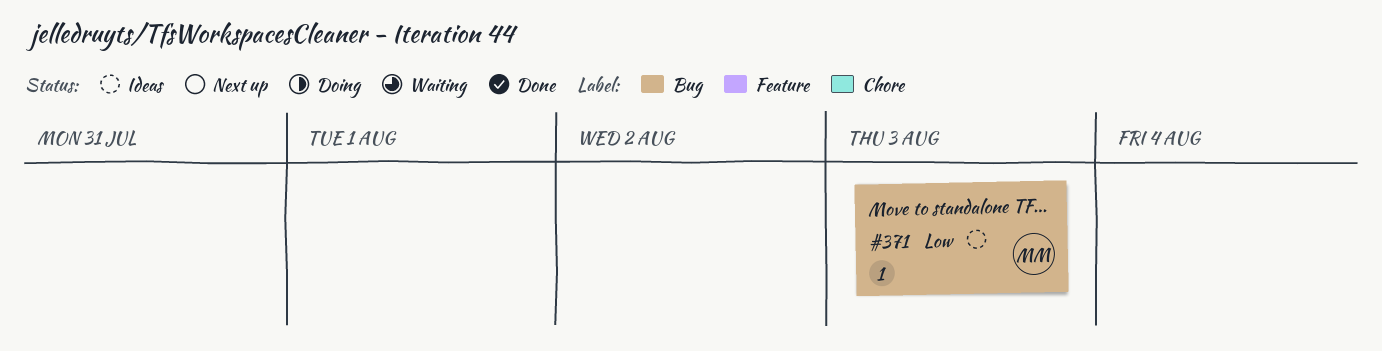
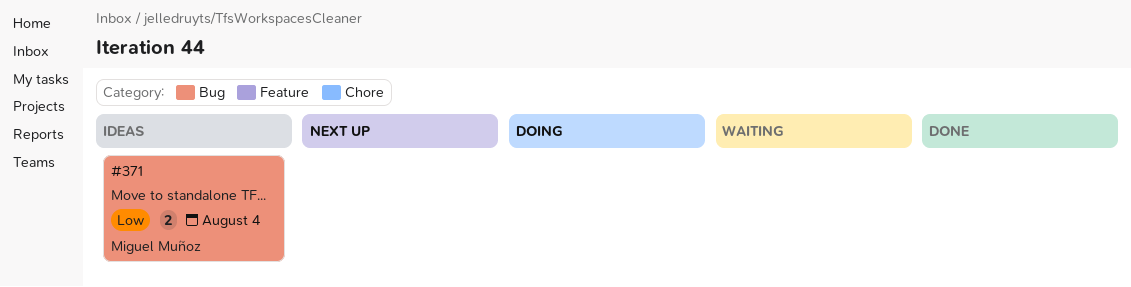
#371, estimate: 1 -> 2
#371, due: Aug 3 -> Aug 4

